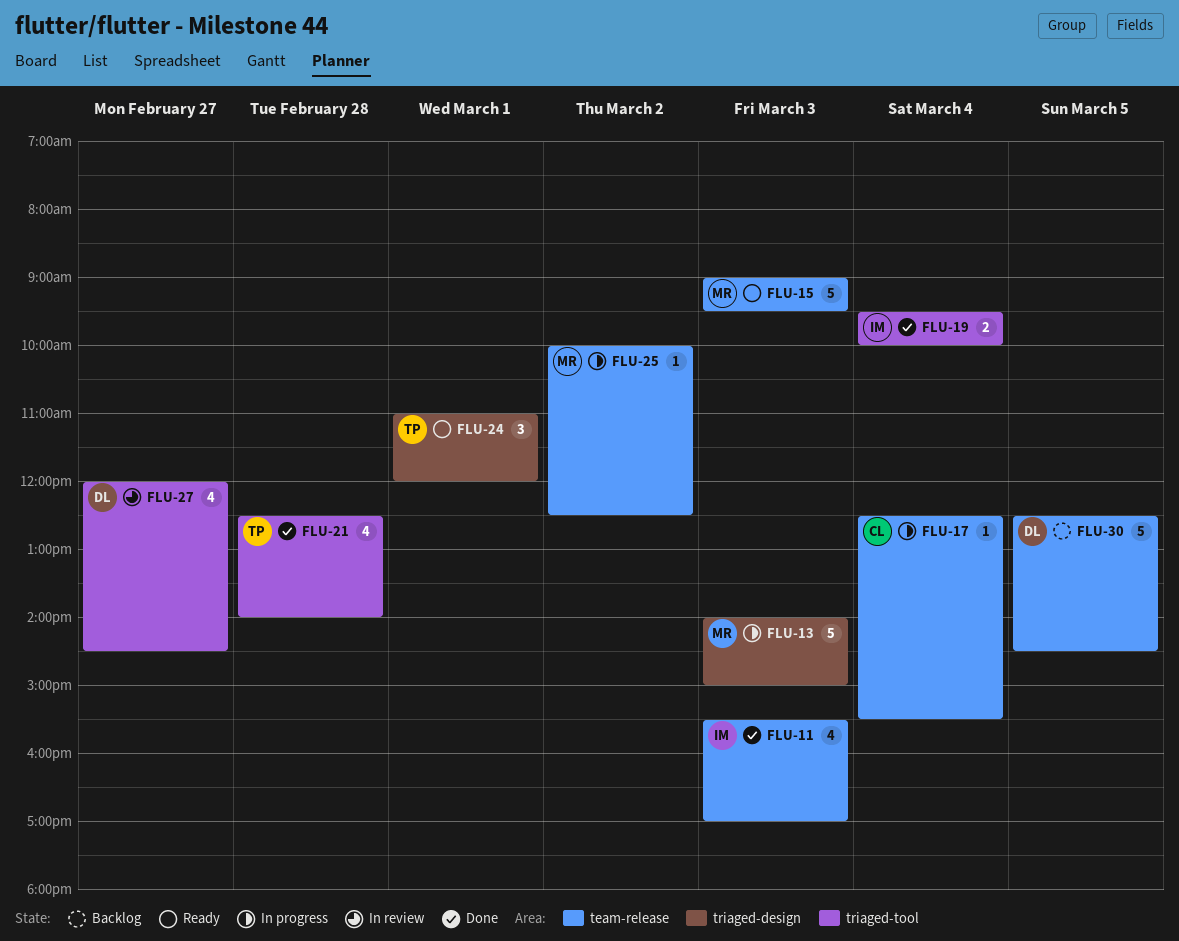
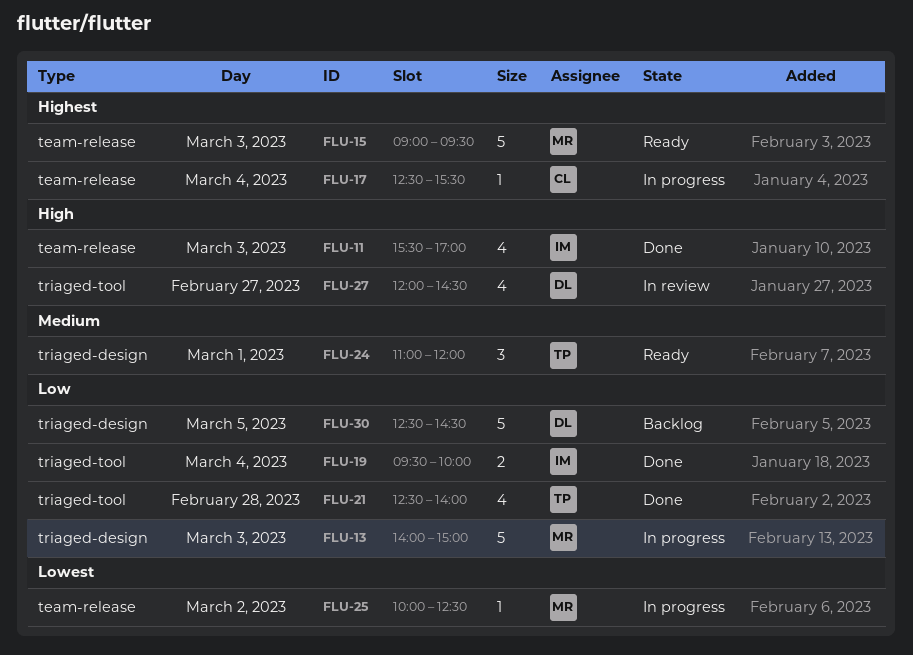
FLU-30, label: team-release -> triaged-design

